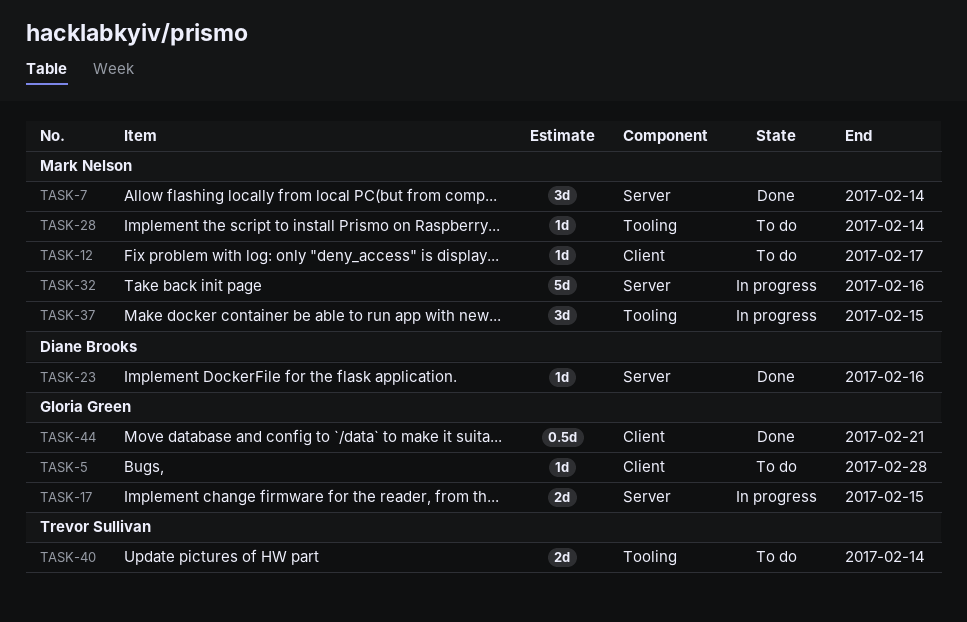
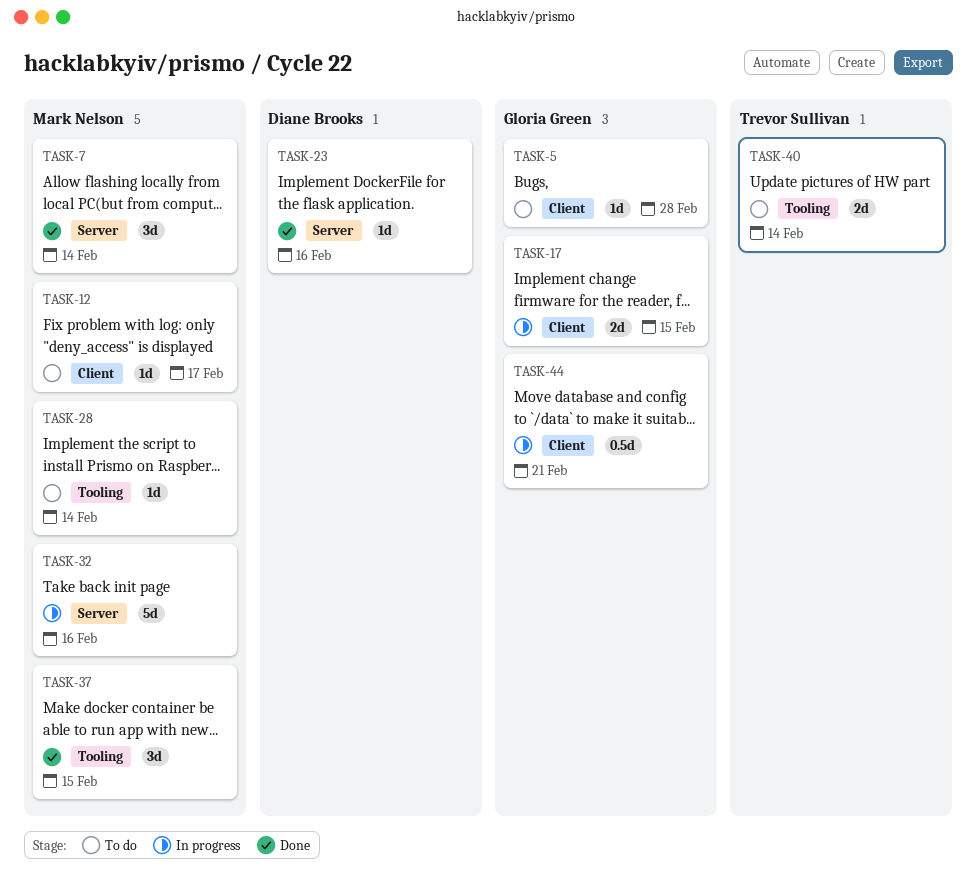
TASK-17, label: Server -> Client
TASK-37, status: In progress -> Done
TASK-44, status: Done -> In progress

